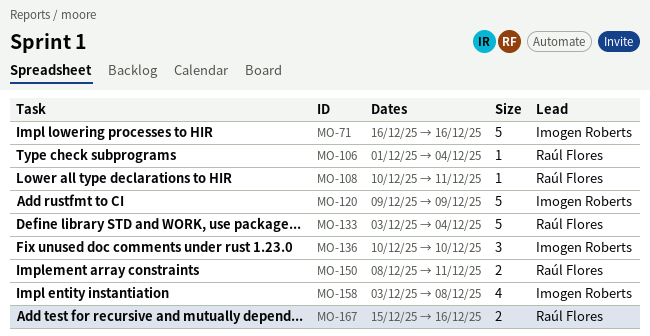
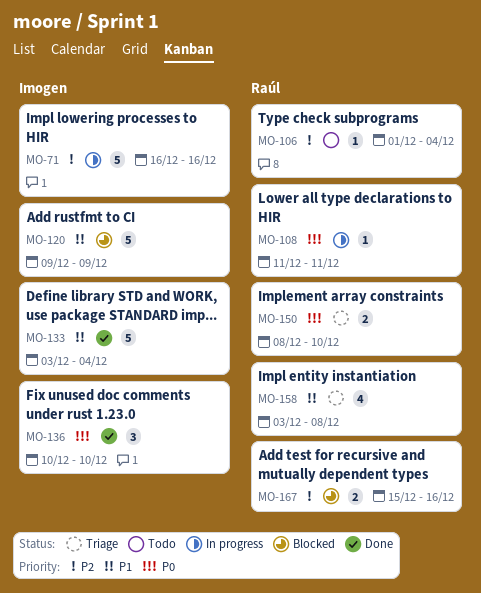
MO-108, start: Dec 10 -> Dec 11
MO-133, owner: Raúl Flores -> Imogen Roberts
MO-150, due: Dec 11 -> Dec 10
MO-158, owner: Imogen Roberts -> Raúl Flores

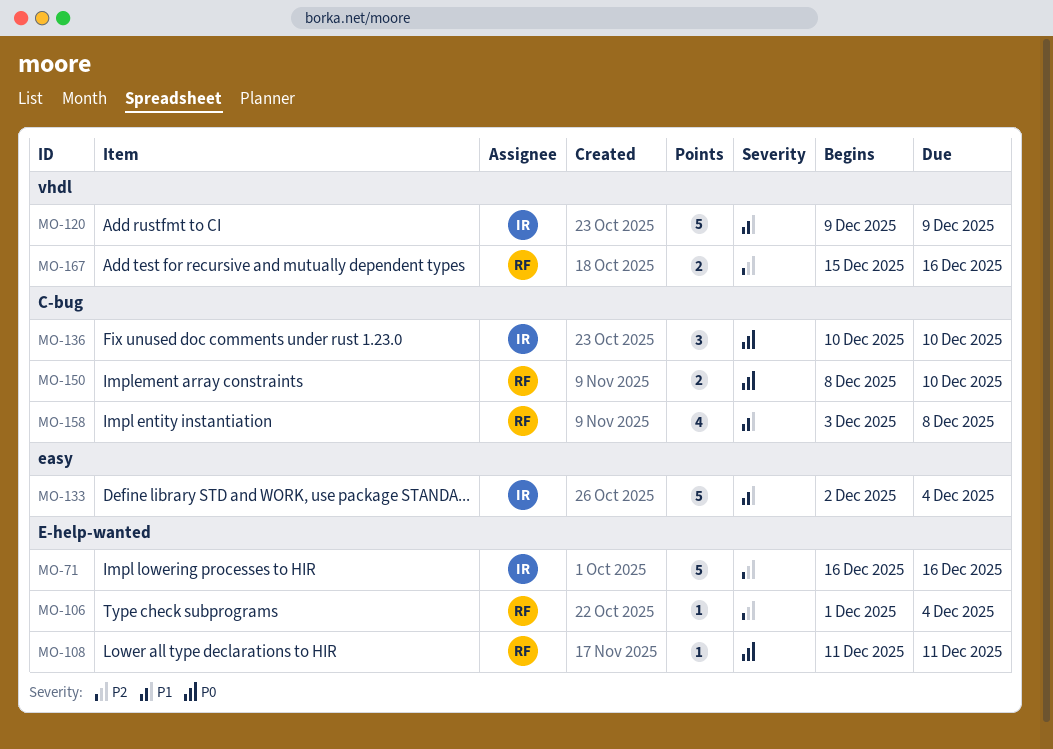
MO-133, start: Dec 3 -> Dec 2

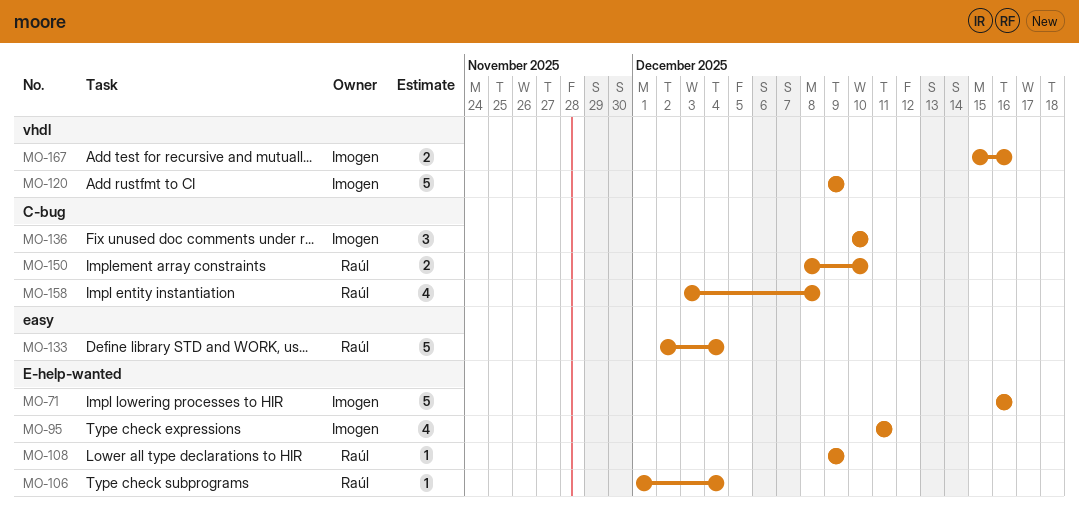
MO-95: none -> present
MO-108, start: Dec 11 -> Dec 9
MO-108, due: Dec 11 -> Dec 9
MO-133, owner: Imogen -> Raúl
MO-167, owner: Raúl -> Imogen

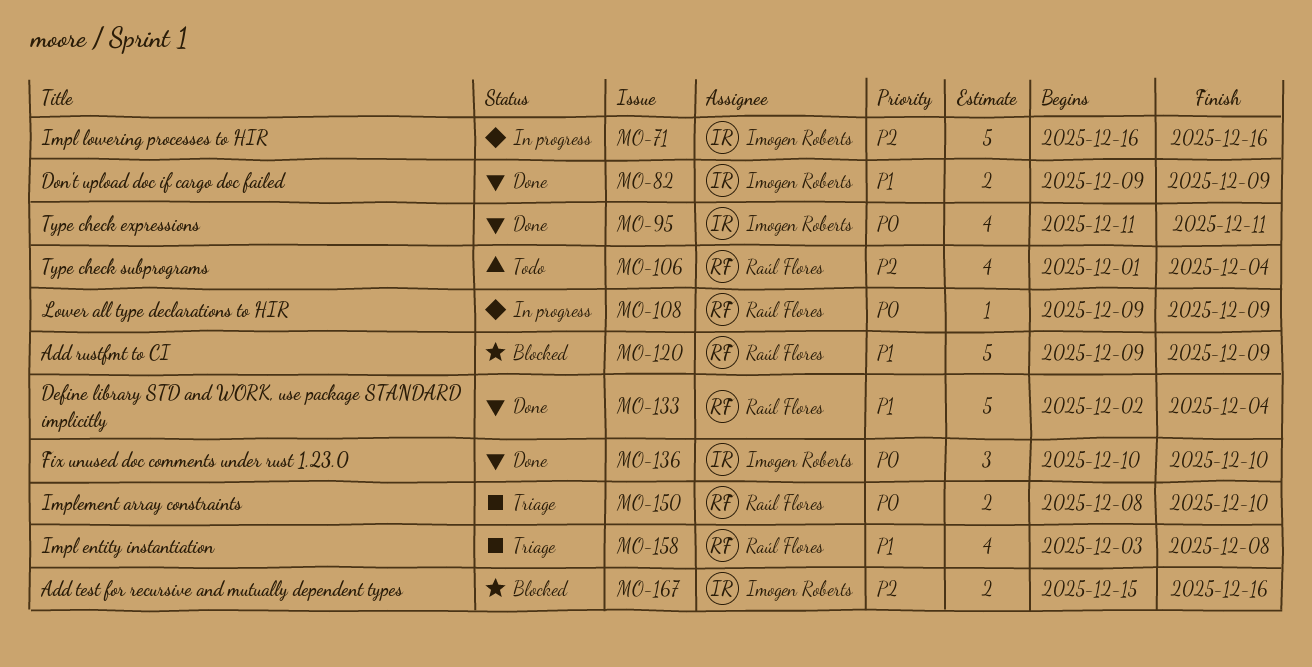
MO-82: none -> present
MO-106, estimate: 1 -> 4
MO-120, owner: Imogen Roberts -> Raúl Flores

